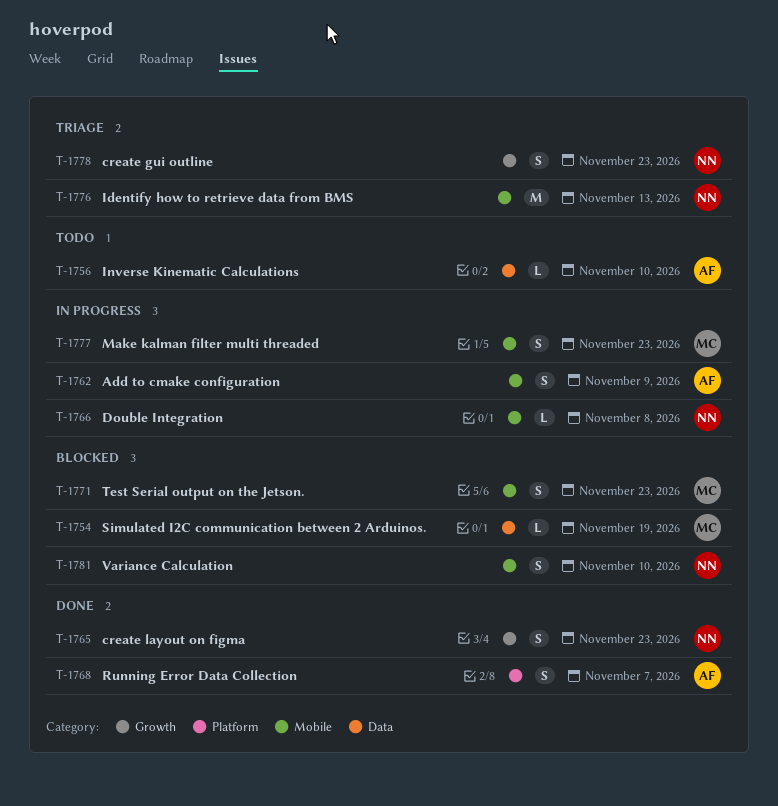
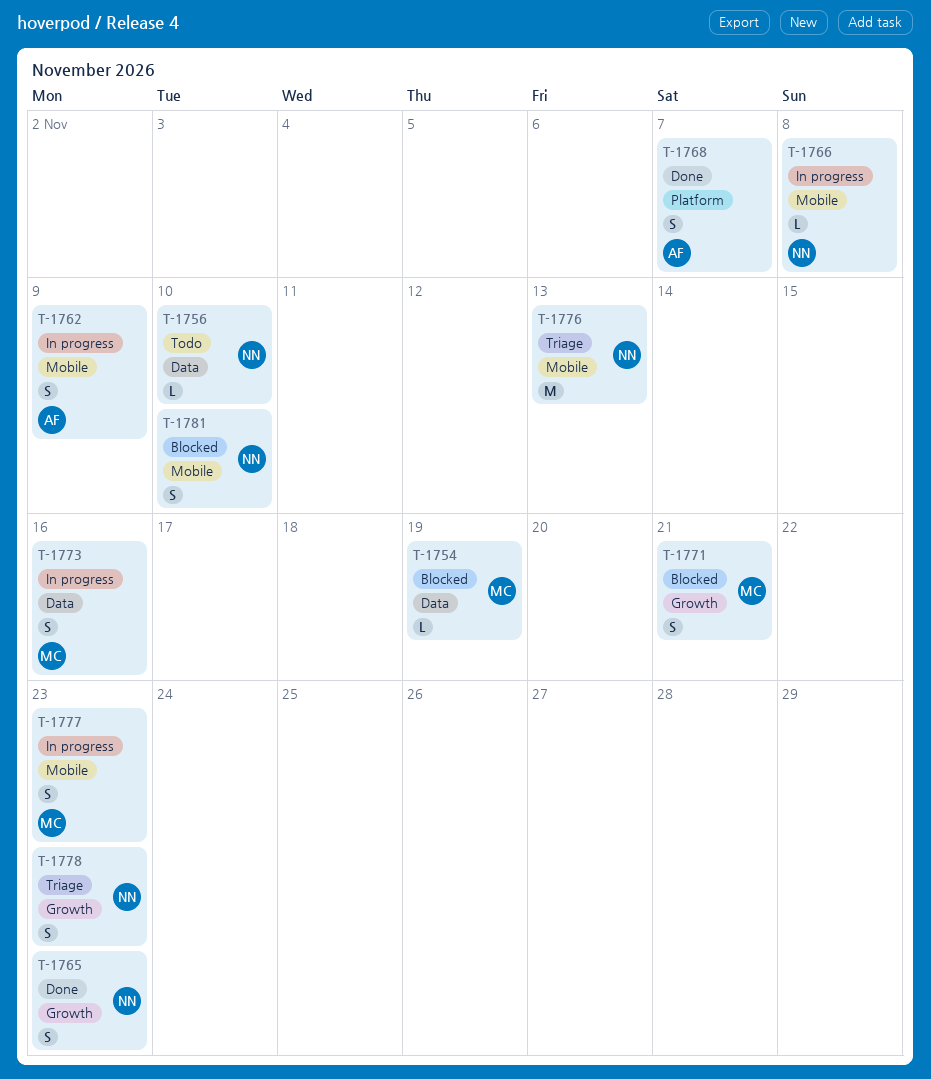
T-1756, owner: AF -> NN
T-1771, label: Mobile -> Growth
T-1771, due: Nov 23 -> Nov 21
T-1773: none -> present

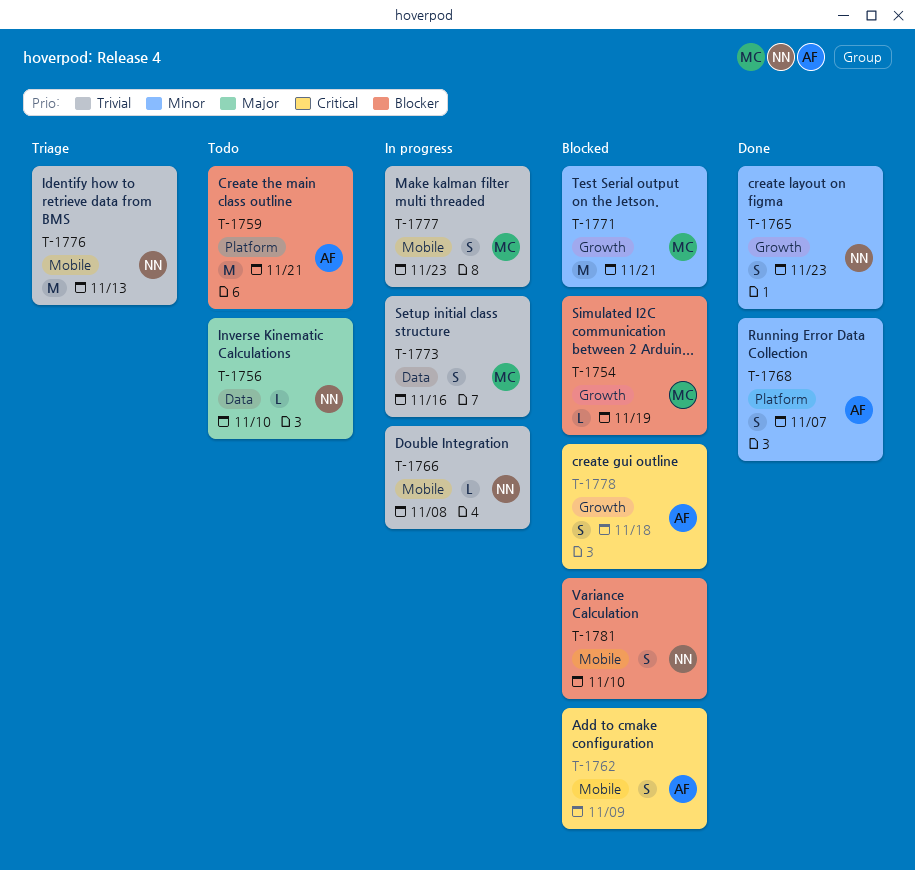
T-1754, label: Data -> Growth
T-1759: none -> present
T-1762, status: In progress -> Blocked
T-1771, estimate: S -> M
T-1778, status: Triage -> Blocked
T-1778, owner: NN -> AF
T-1778, due: Nov 23 -> Nov 18

